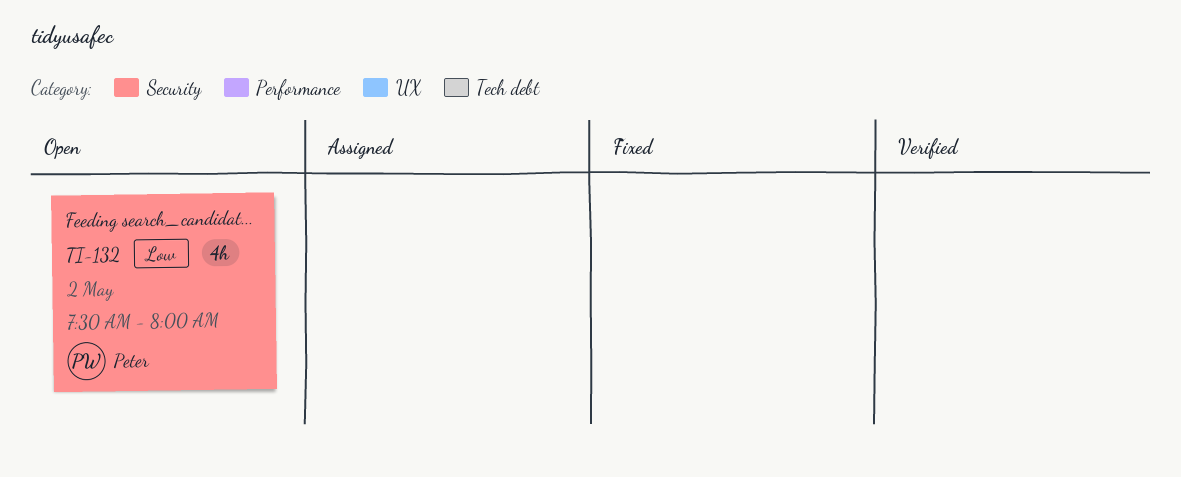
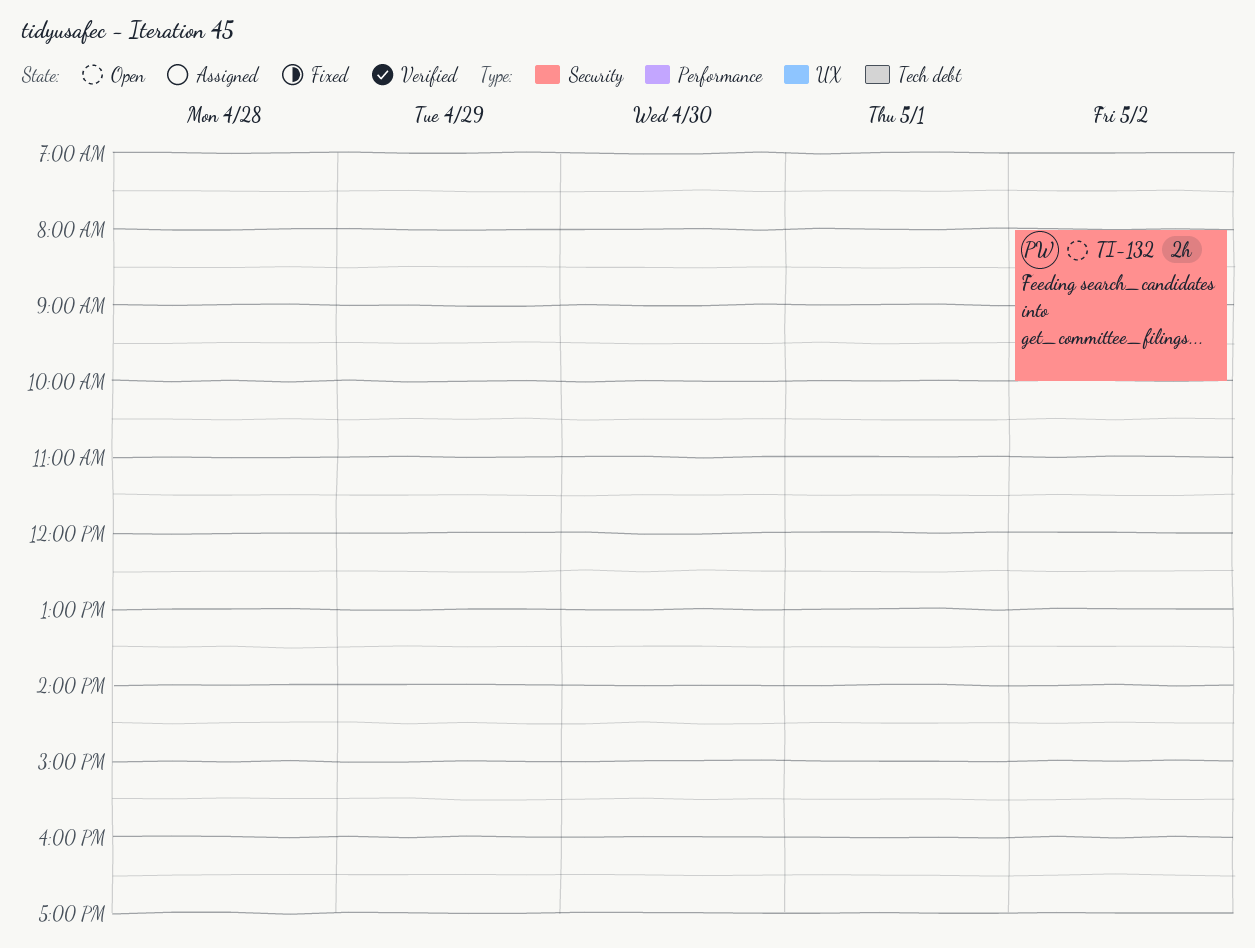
TI-132, estimate: 4h -> 2h
TI-132, begins: 07:30 -> 08:00
TI-132, ends: 08:00 -> 10:00

